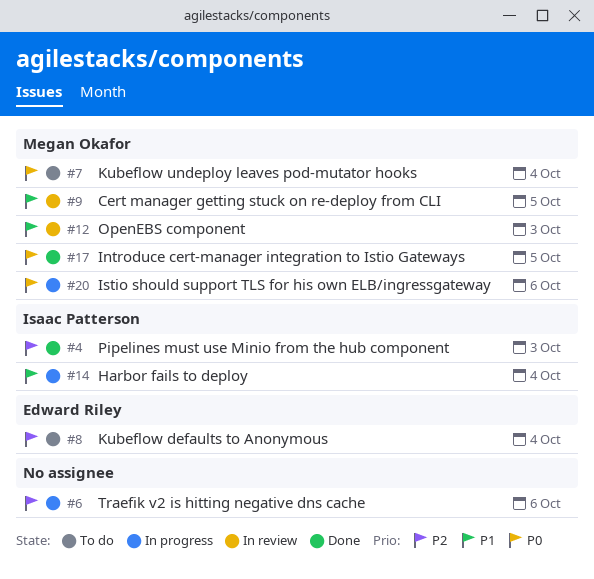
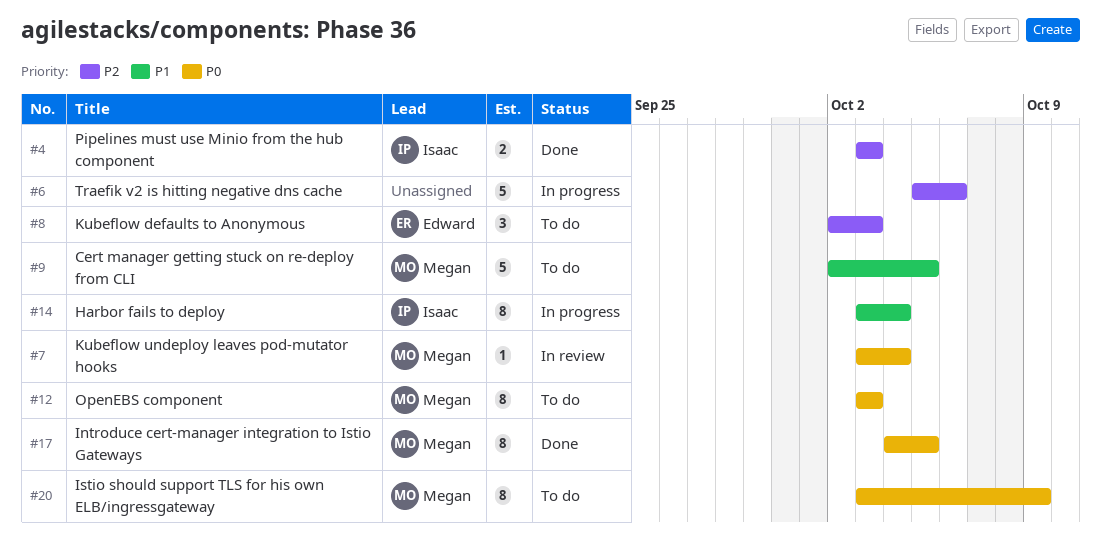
#7, status: To do -> In review
#8, due: Oct 4 -> Oct 3
#9, status: In review -> To do
#12, status: In review -> To do
#12, priority: P1 -> P0
#20, status: In progress -> To do
#20, due: Oct 6 -> Oct 9

